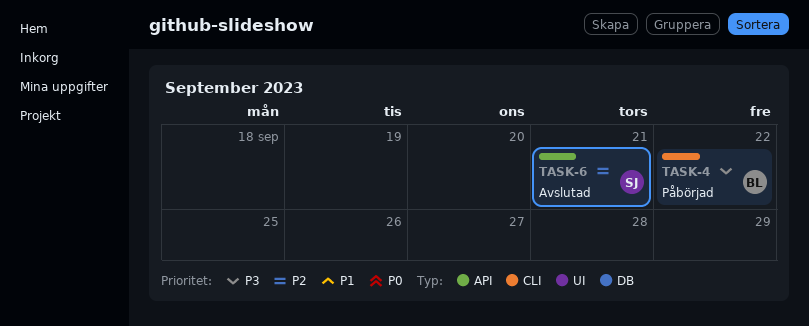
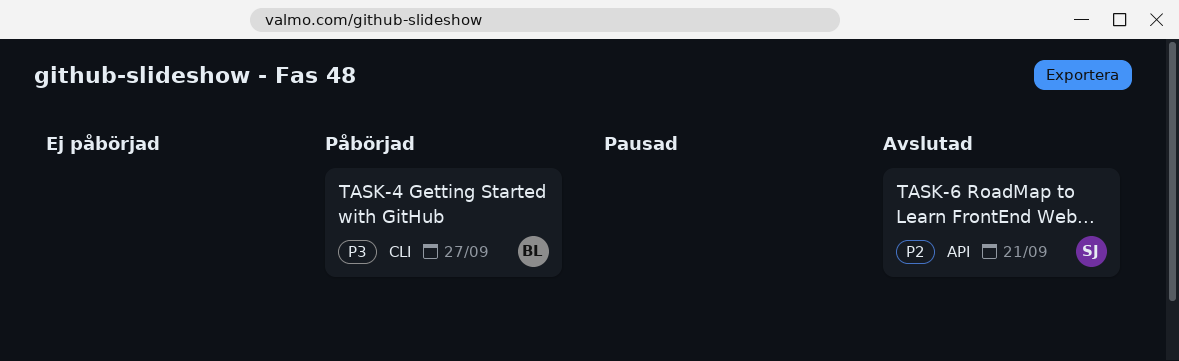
TASK-4, due: Sep 22 -> Sep 27

